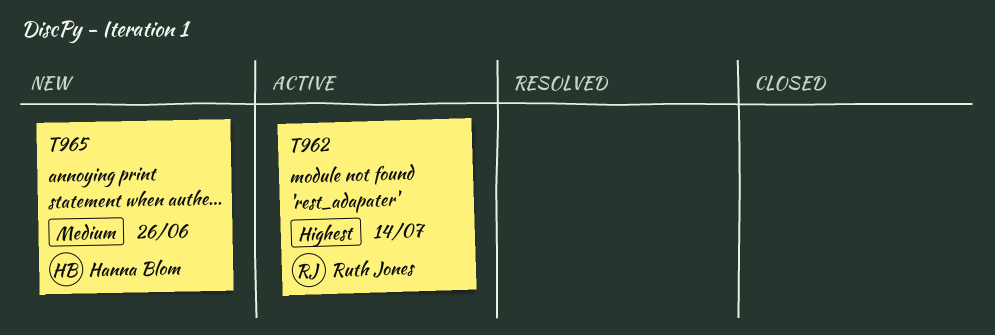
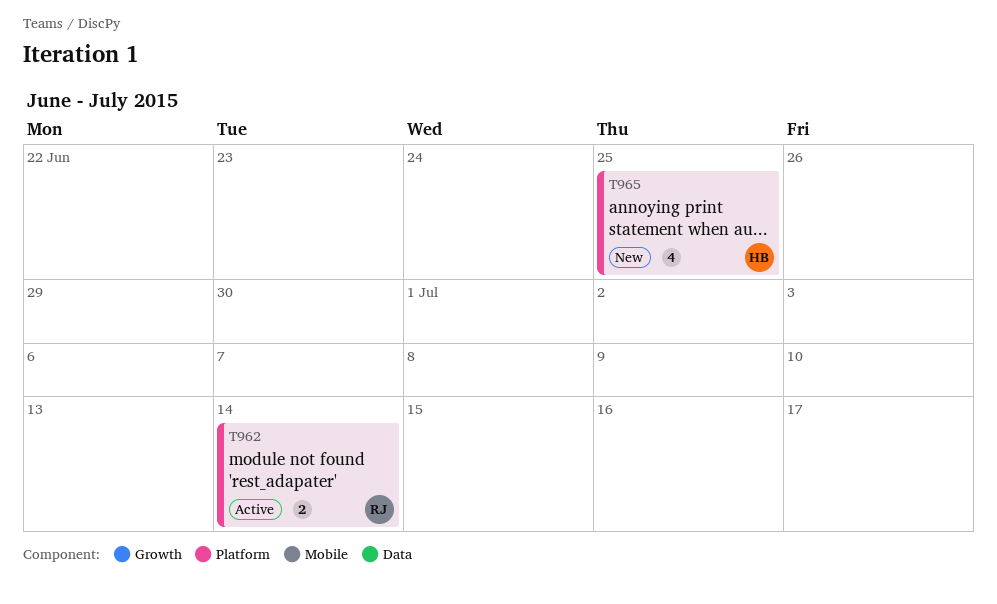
T965, due: Jun 26 -> Jun 25

